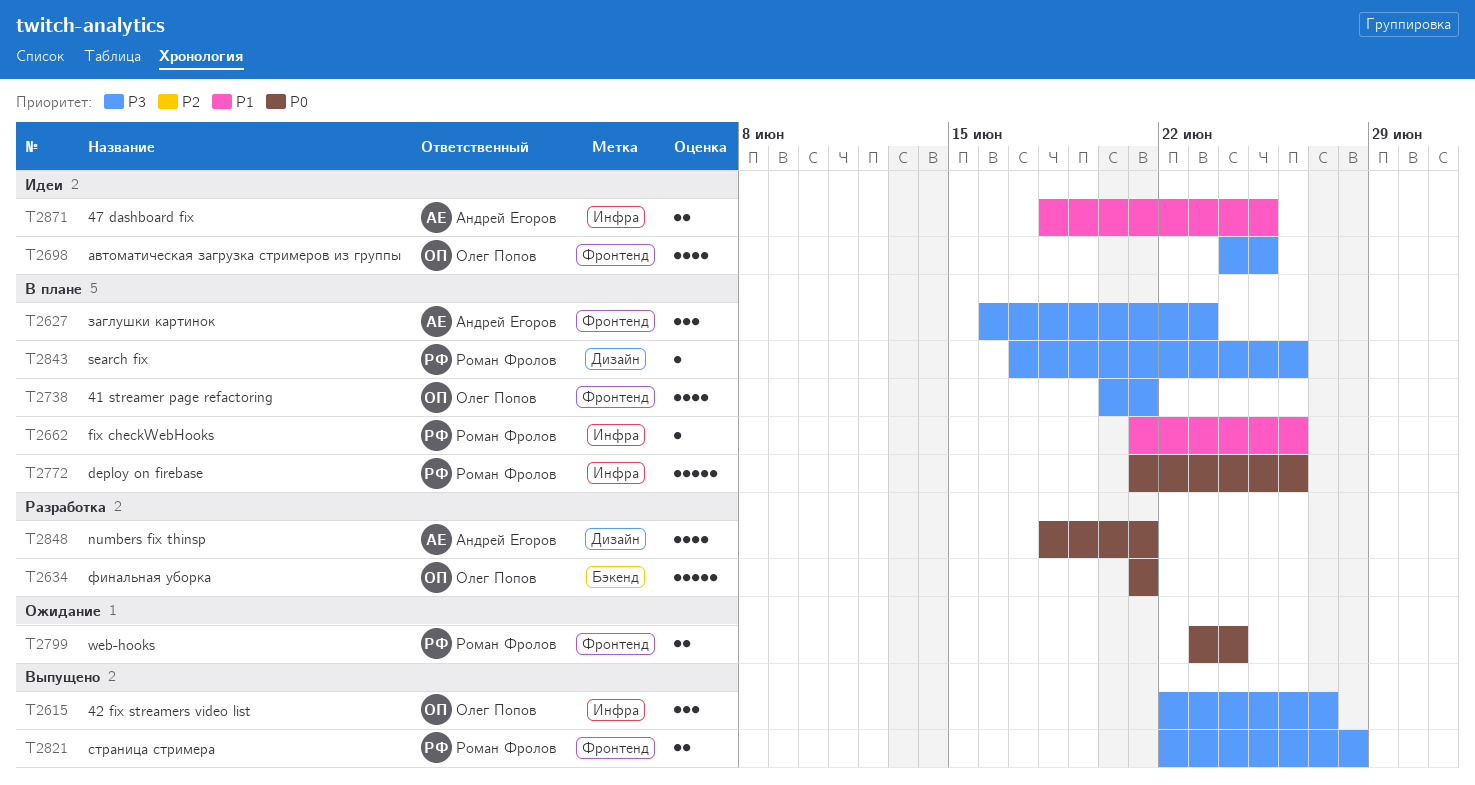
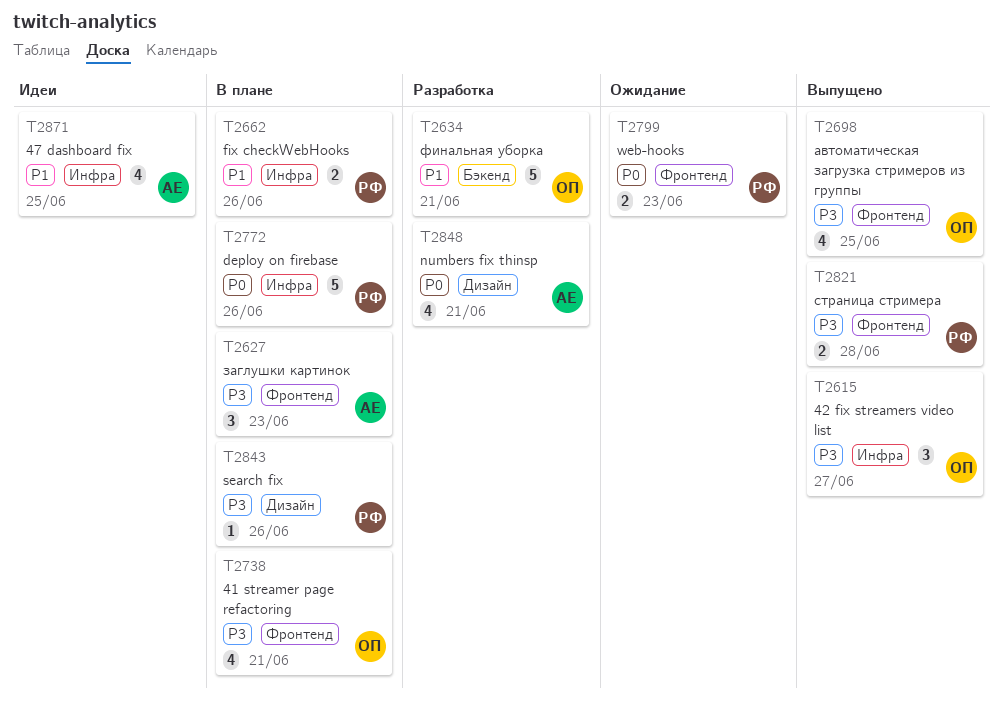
T2634, priority: P0 -> P1
T2662, estimate: 1 -> 2
T2698, status: Идеи -> Выпущено
T2799, due: Jun 24 -> Jun 23
T2871, estimate: 2 -> 4

